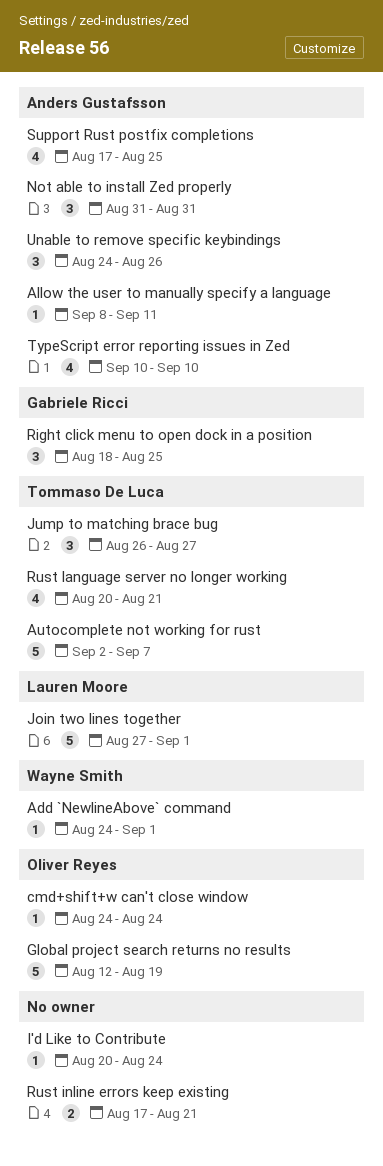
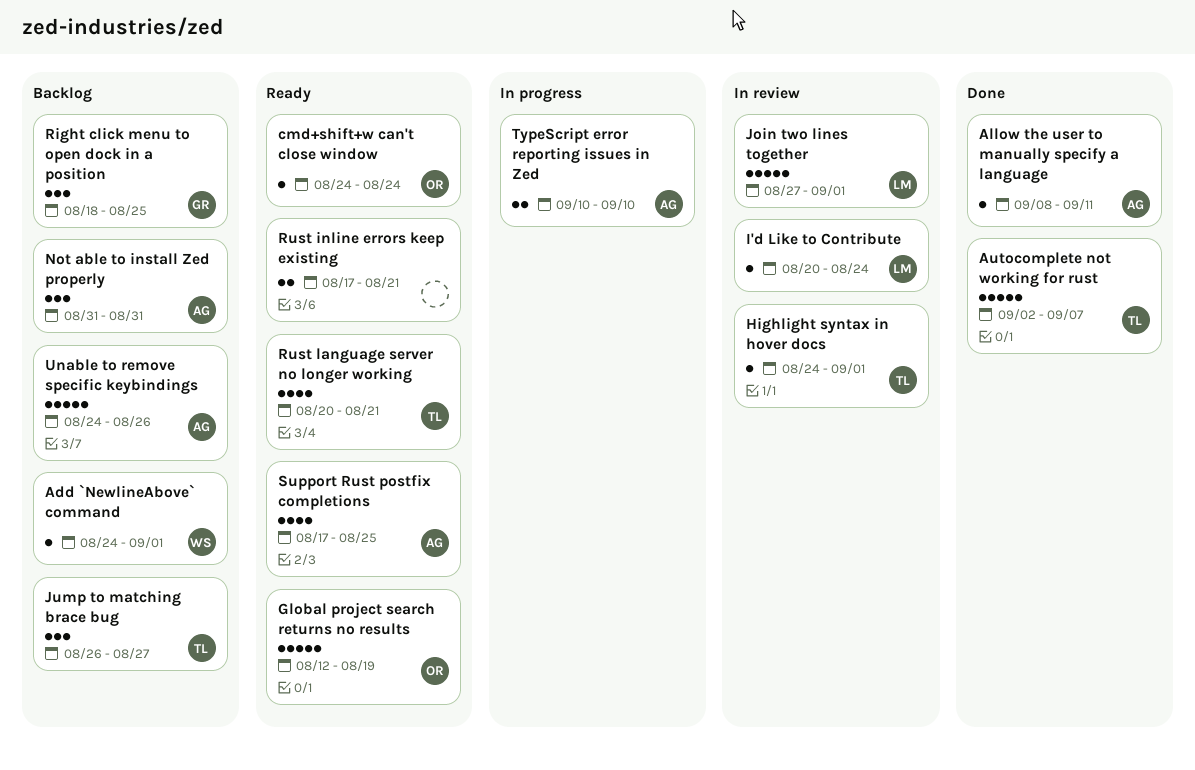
Highlight syntax in hover docs: none -> present
I'd Like to Contribute, owner: none -> Lauren Moore
TypeScript error reporting issues in Zed, estimate: 4 -> 2
Unable to remove specific keybindings, estimate: 3 -> 5

